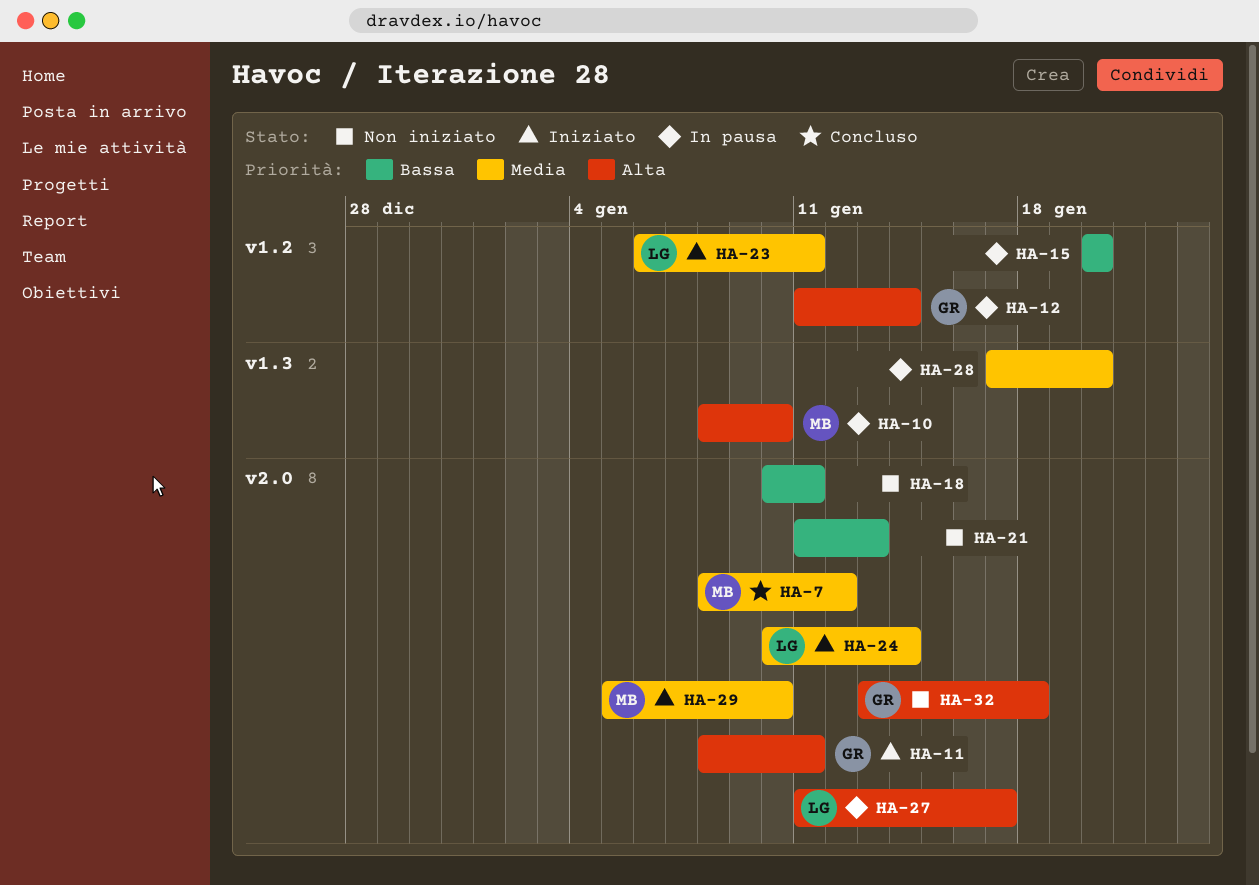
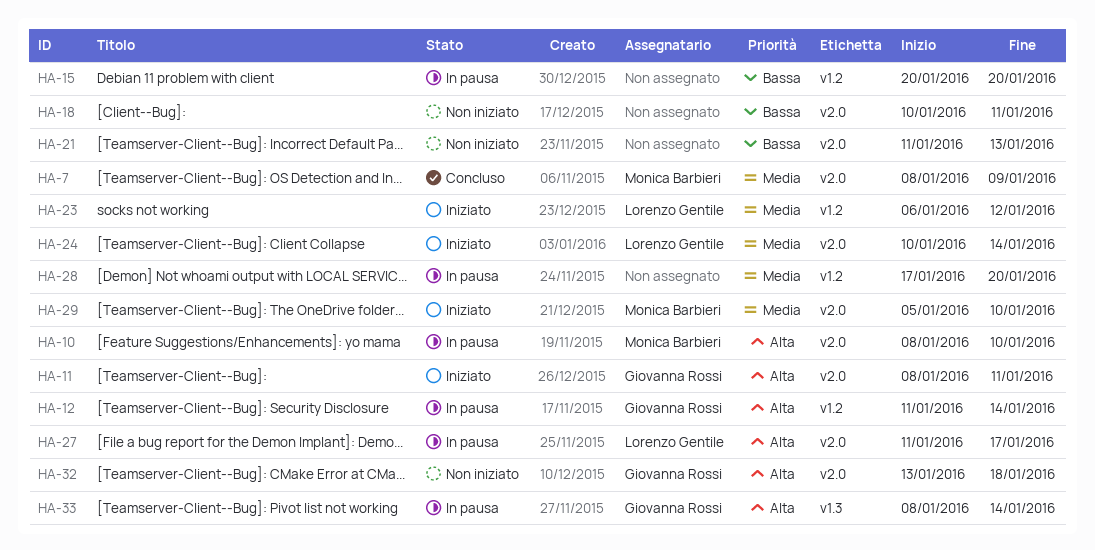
HA-7, due: Jan 12 -> Jan 9
HA-10, label: v1.3 -> v2.0
HA-23, due: Jan 11 -> Jan 12
HA-28, label: v1.3 -> v1.2
HA-33: none -> present

